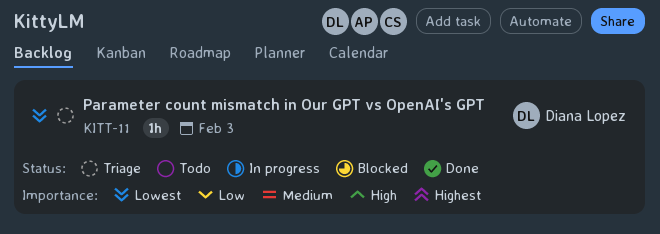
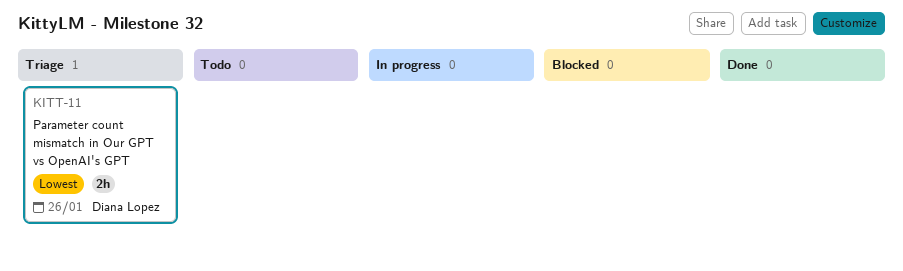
KITT-11, estimate: 1h -> 2h
KITT-11, due: Feb 3 -> Jan 26

